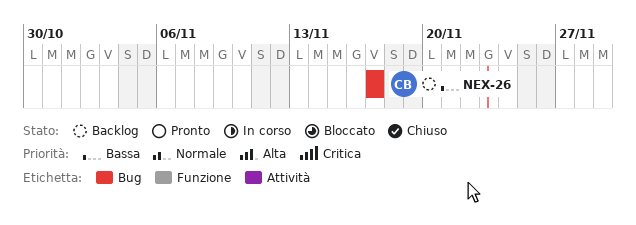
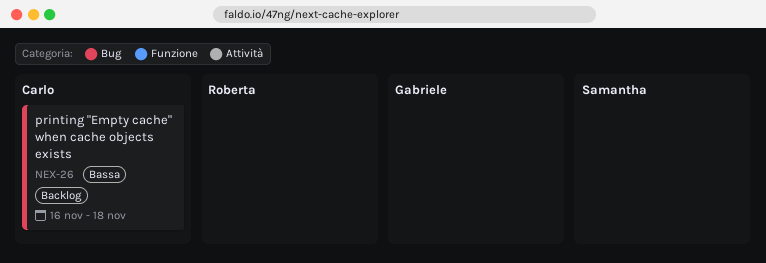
NEX-26, start: Nov 17 -> Nov 16
NEX-26, due: Nov 17 -> Nov 18

